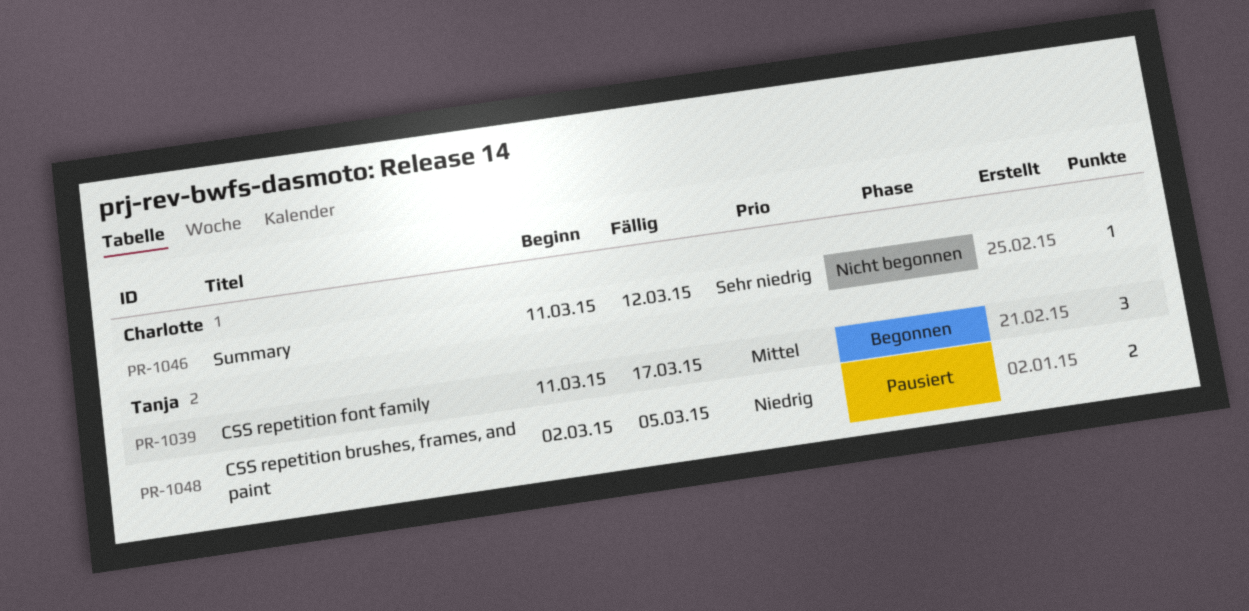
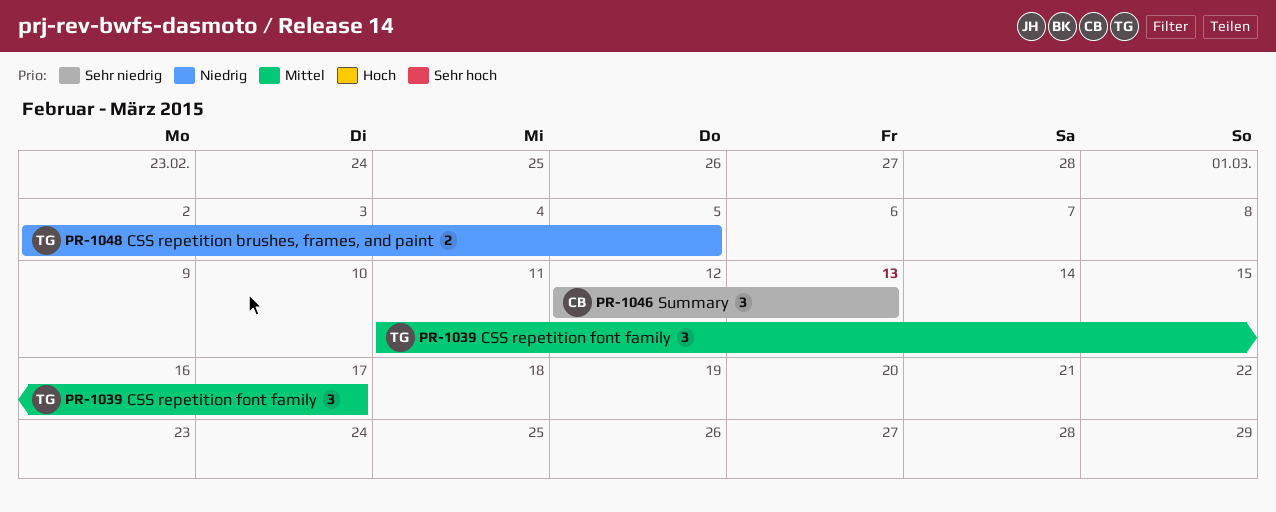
PR-1046, estimate: 1 -> 3
PR-1046, start: Mar 11 -> Mar 12
PR-1046, due: Mar 12 -> Mar 13

